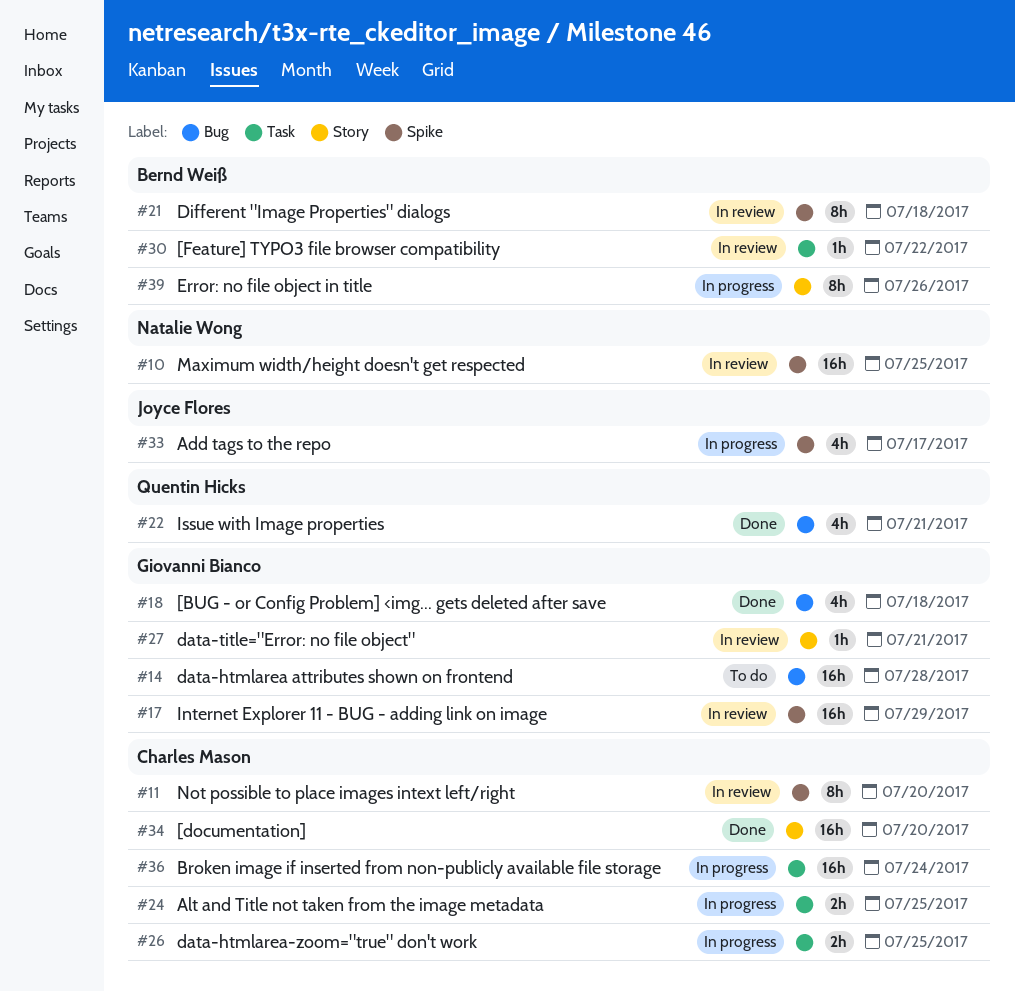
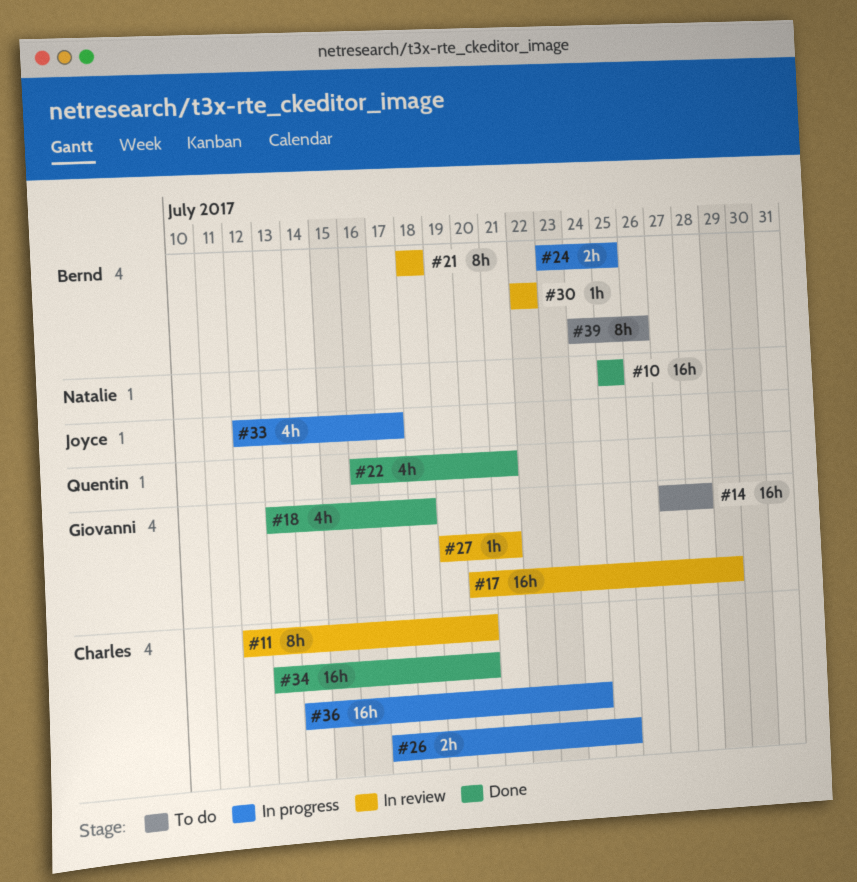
#10, status: In review -> Done
#24, owner: Charles Mason -> Bernd Weiß
#39, status: In progress -> To do

